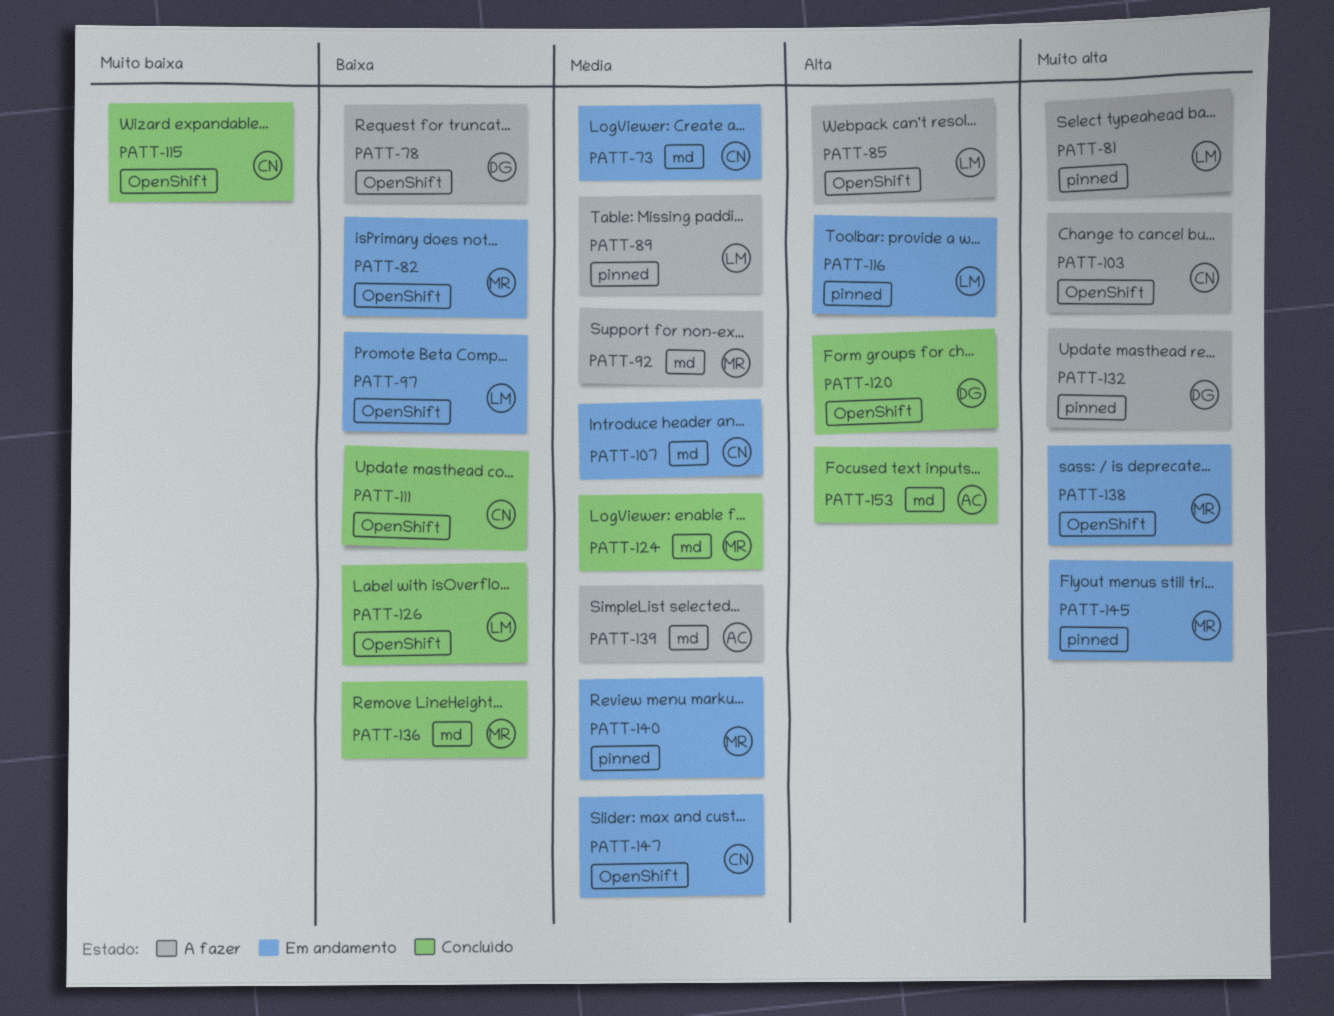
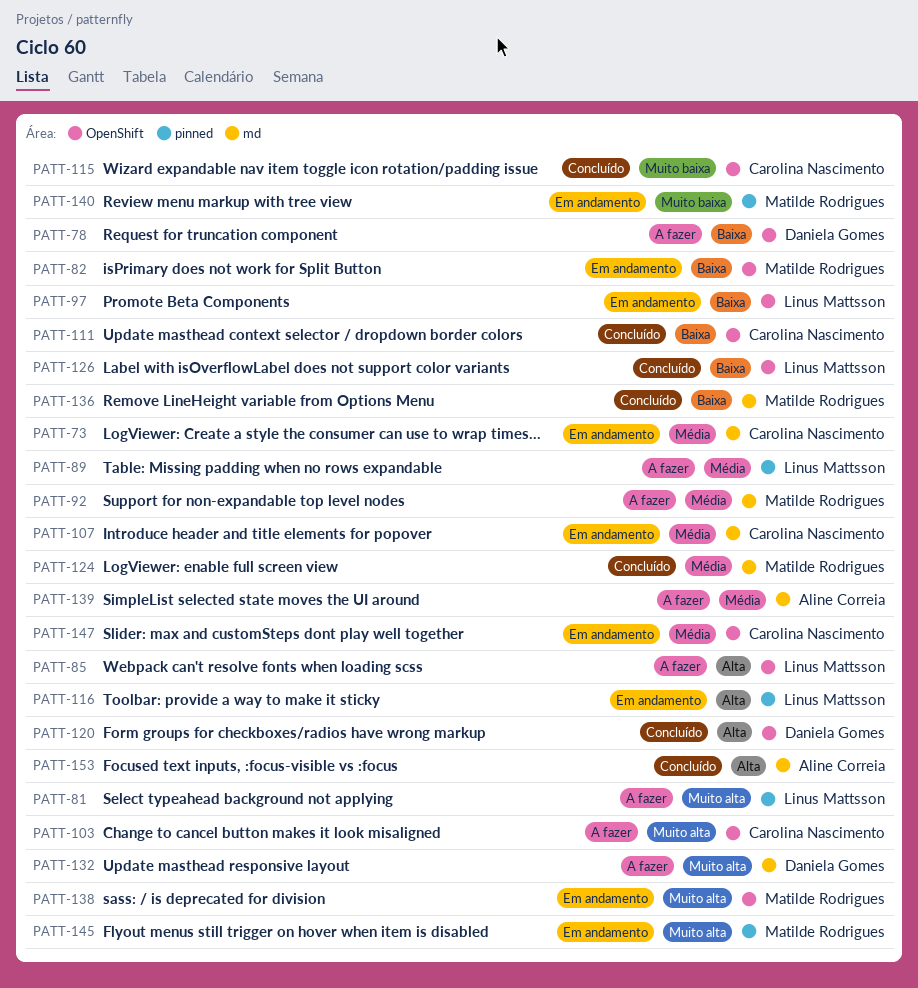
PATT-132, label: pinned -> md
PATT-140, priority: Média -> Muito baixa

